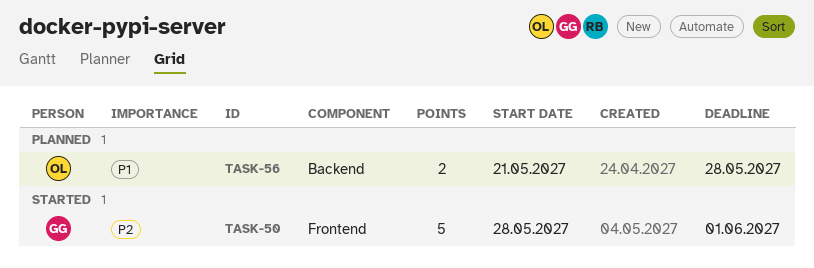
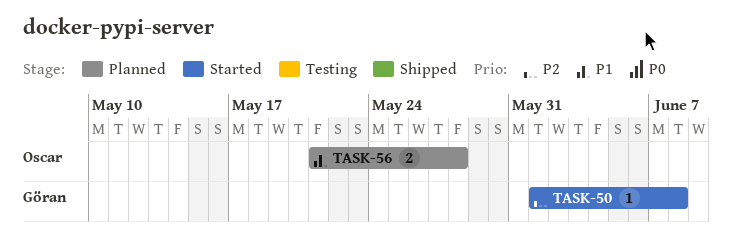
TASK-50, estimate: 5 -> 1
TASK-50, start: May 28 -> Jun 1
TASK-50, due: Jun 1 -> Jun 8

